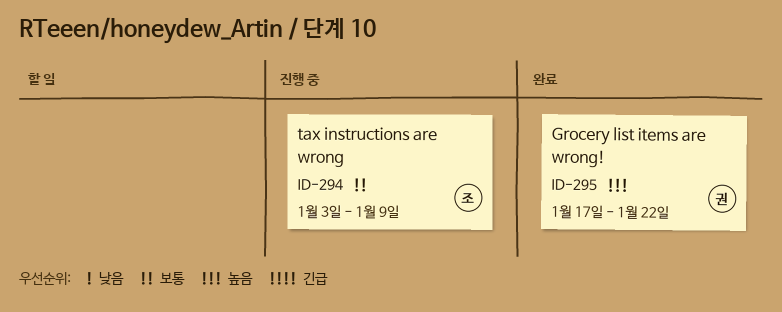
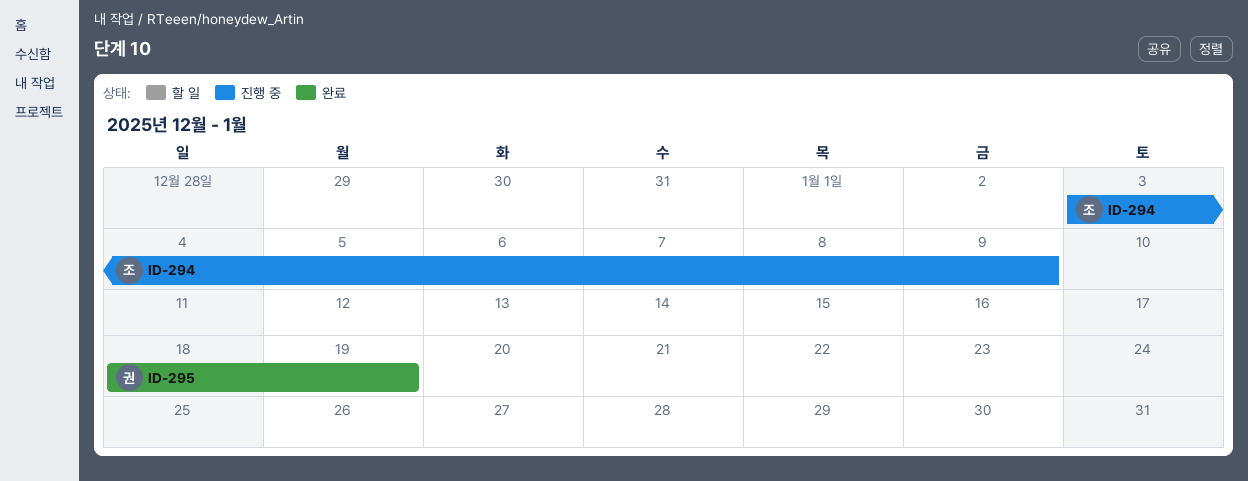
ID-295, start: Jan 17 -> Jan 18
ID-295, due: Jan 22 -> Jan 19

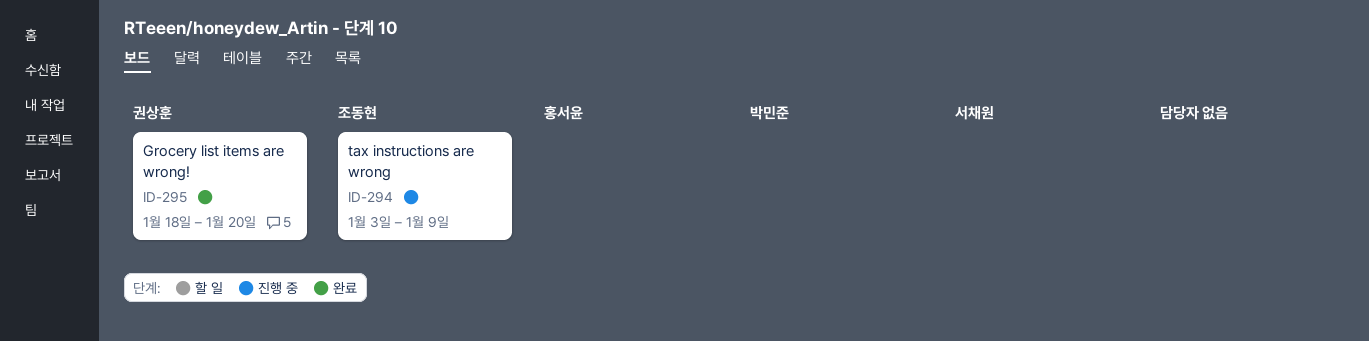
ID-295, due: Jan 19 -> Jan 20

